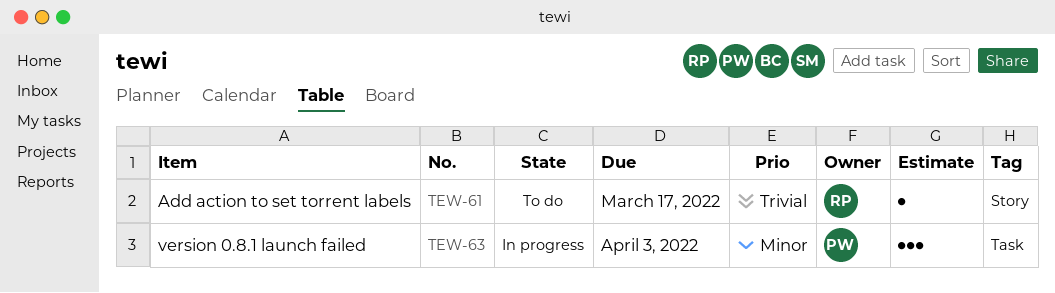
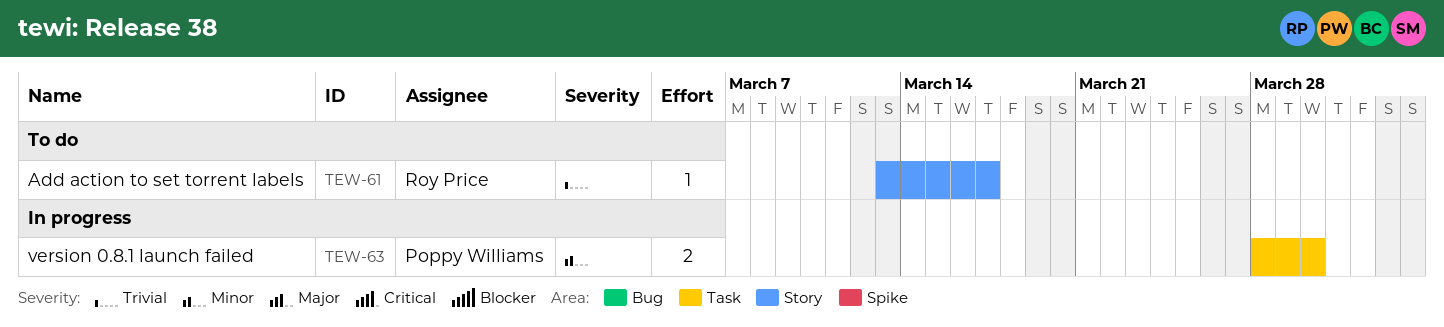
TEW-63, estimate: 3 -> 2
TEW-63, due: Apr 3 -> Mar 30

